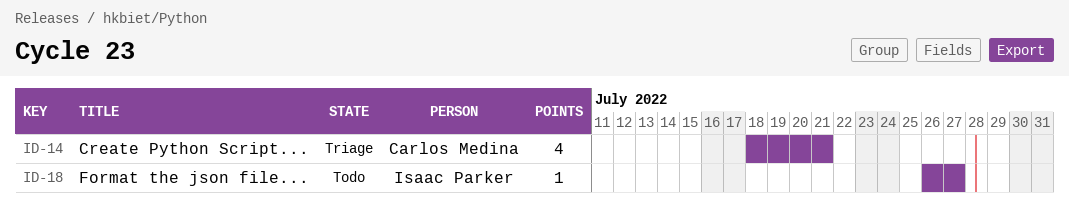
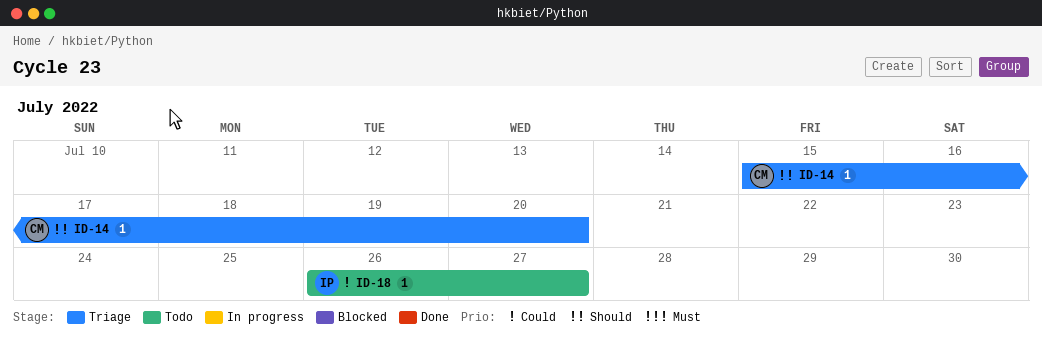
ID-14, estimate: 4 -> 1
ID-14, start: Jul 18 -> Jul 15
ID-14, due: Jul 21 -> Jul 20

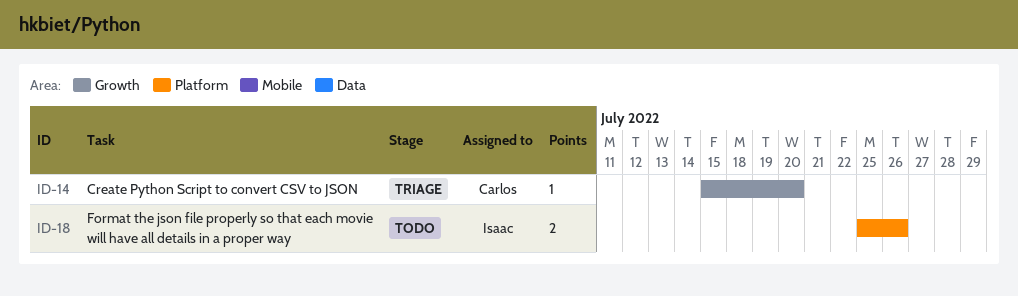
ID-18, estimate: 1 -> 2
ID-18, start: Jul 26 -> Jul 25
ID-18, due: Jul 27 -> Jul 26

